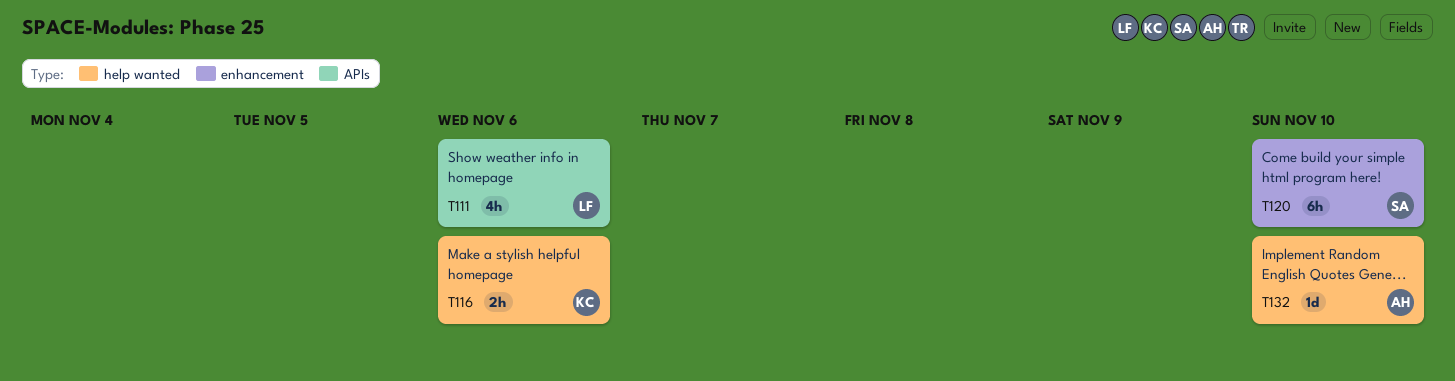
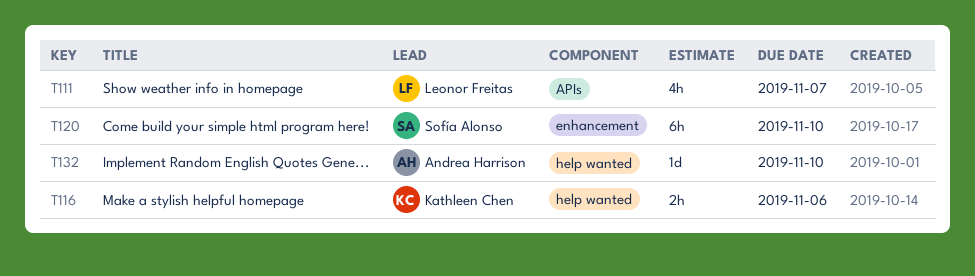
T111, due: Nov 6 -> Nov 7

